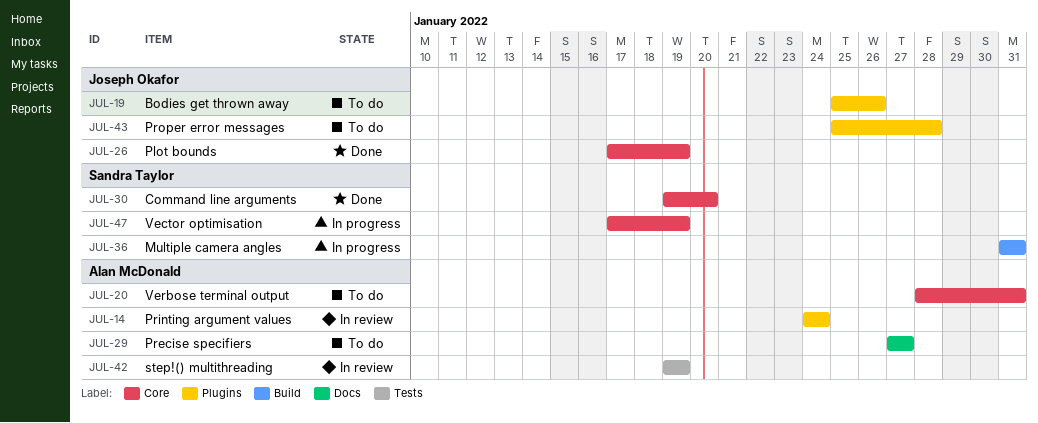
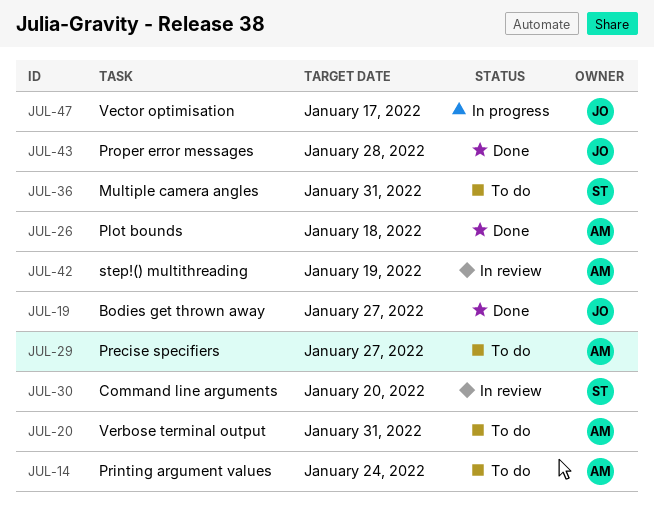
JUL-14, status: In review -> To do
JUL-19, status: To do -> Done
JUL-19, due: Jan 26 -> Jan 27
JUL-26, owner: Joseph Okafor -> Alan McDonald
JUL-26, due: Jan 19 -> Jan 18
JUL-30, status: Done -> In review
JUL-36, status: In progress -> To do
JUL-43, status: To do -> Done
JUL-47, owner: Sandra Taylor -> Joseph Okafor
JUL-47, due: Jan 19 -> Jan 17

